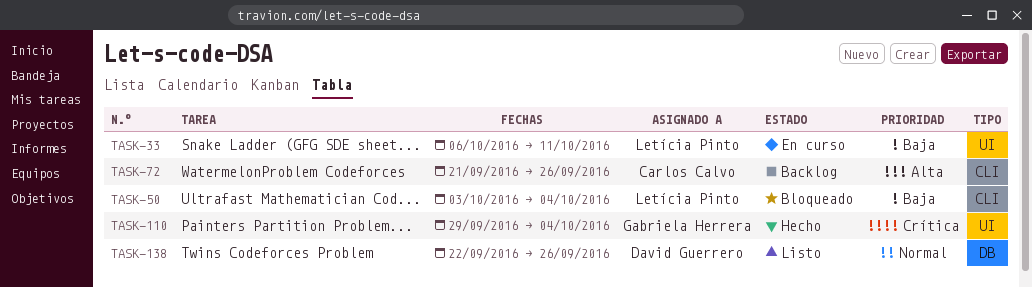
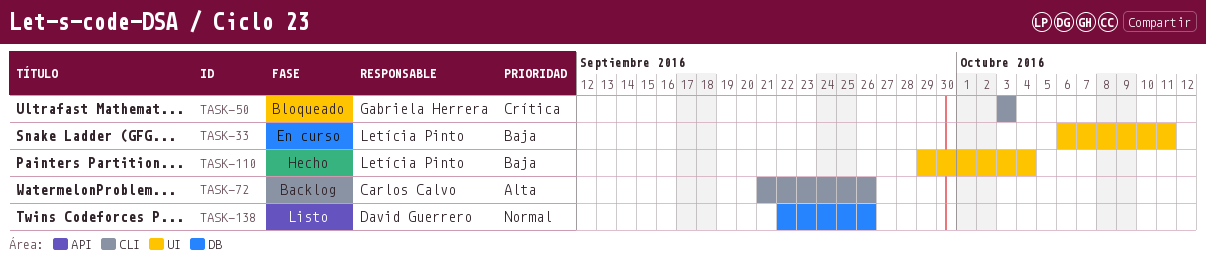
TASK-50, owner: Letícia Pinto -> Gabriela Herrera
TASK-50, priority: Baja -> Crítica
TASK-50, due: Oct 4 -> Oct 3
TASK-110, owner: Gabriela Herrera -> Letícia Pinto
TASK-110, priority: Crítica -> Baja

